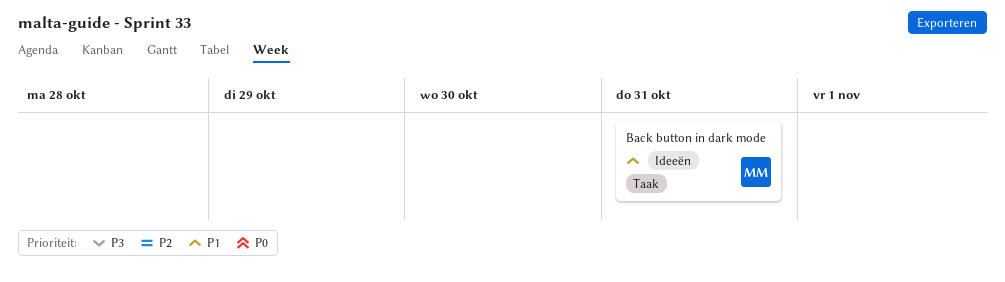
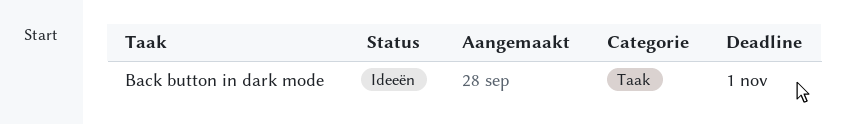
Back button in dark mode, due: Oct 31 -> Nov 1

